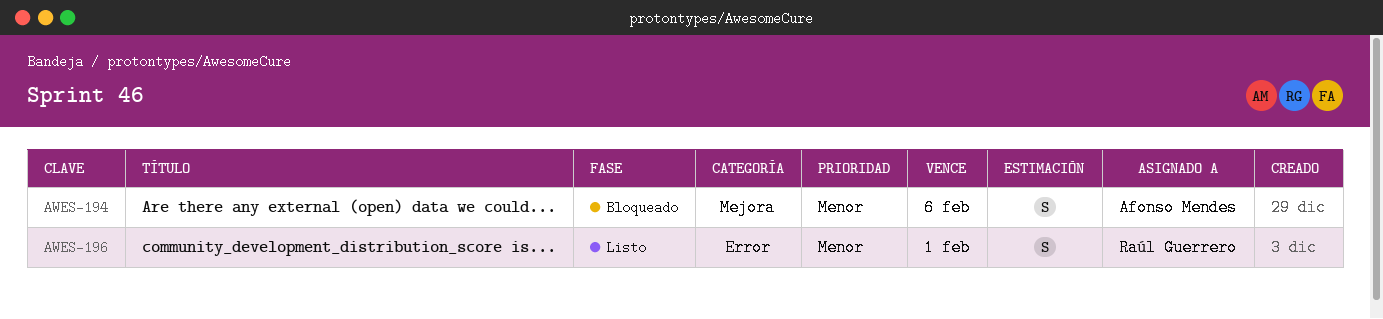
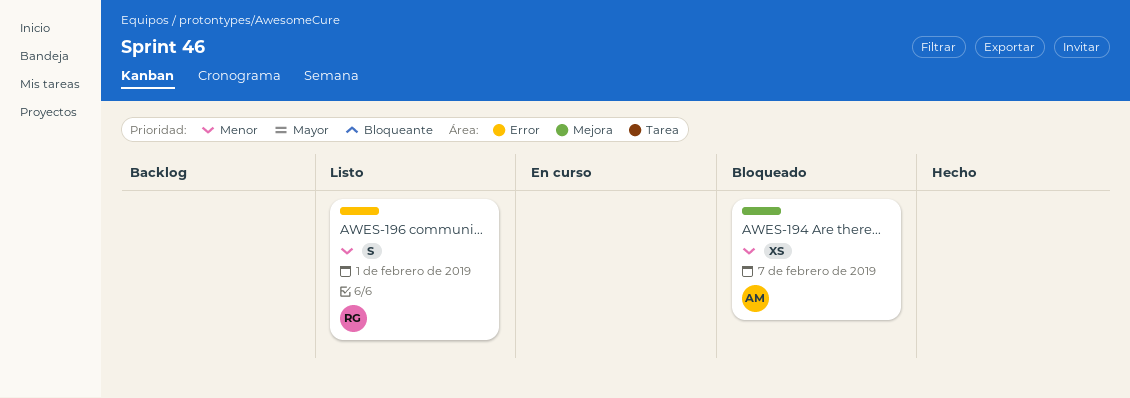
AWES-194, estimate: S -> XS
AWES-194, due: Feb 6 -> Feb 7

